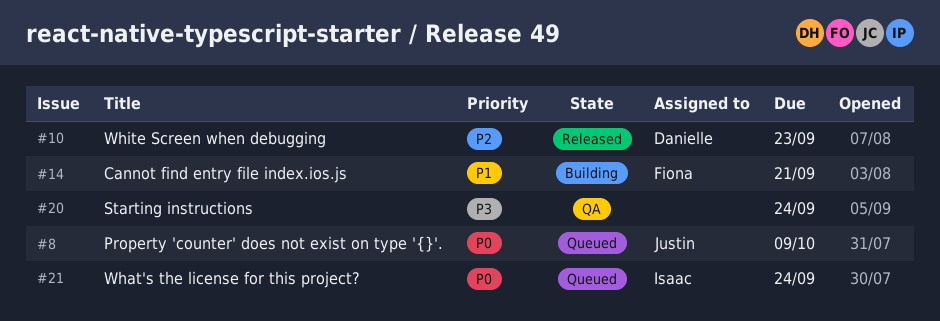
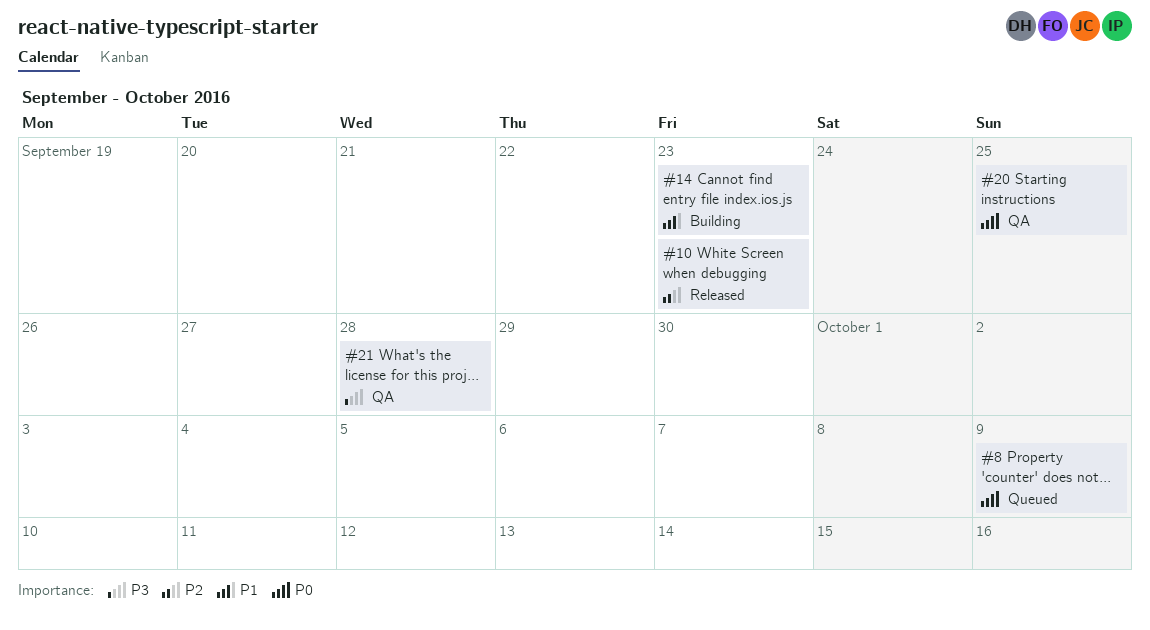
#14, due: Sep 21 -> Sep 23
#20, priority: P3 -> P0
#20, due: Sep 24 -> Sep 25
#21, status: Queued -> QA
#21, priority: P0 -> P3
#21, due: Sep 24 -> Sep 28

